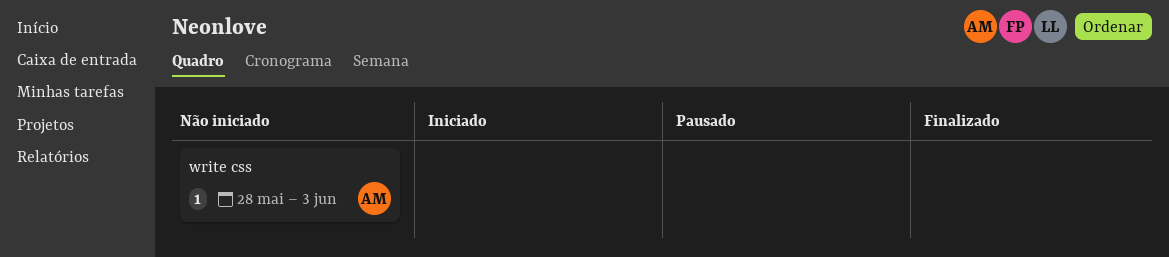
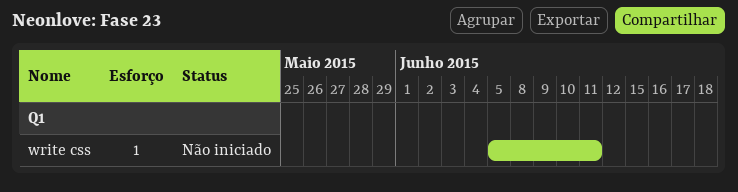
write css, start: May 28 -> Jun 5
write css, due: Jun 3 -> Jun 11

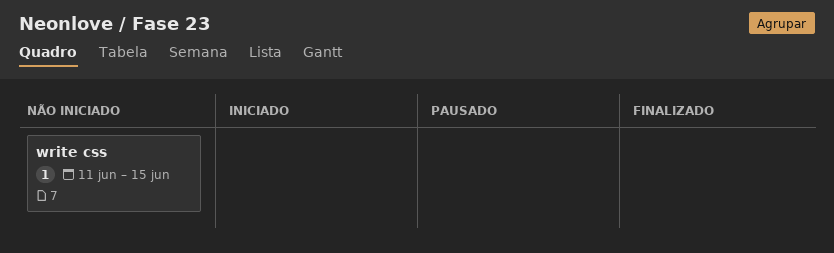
write css, start: Jun 5 -> Jun 11
write css, due: Jun 11 -> Jun 15

